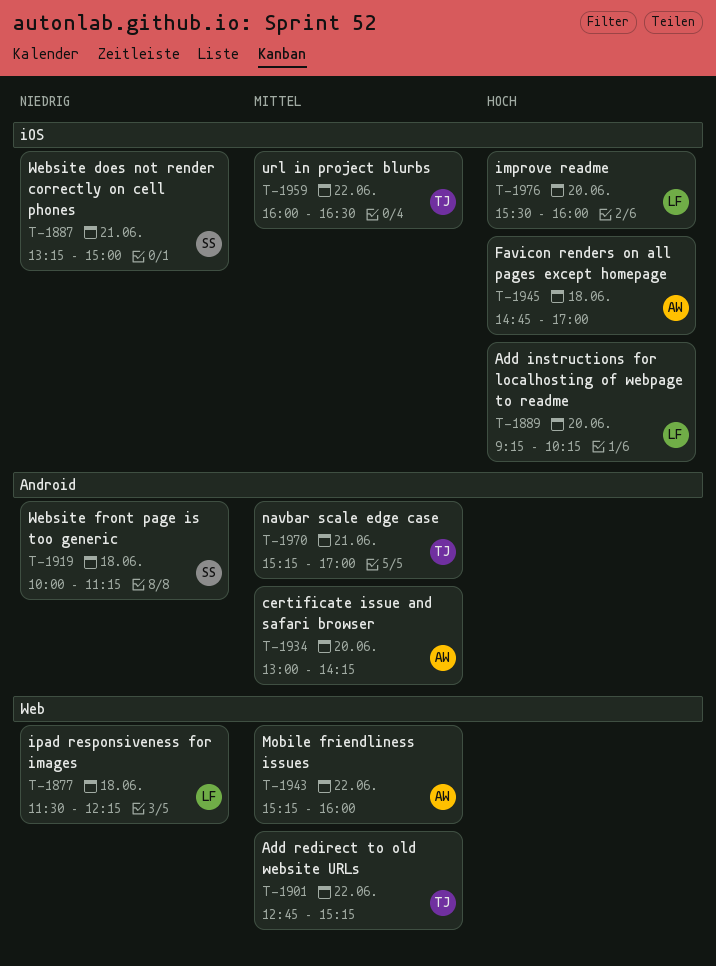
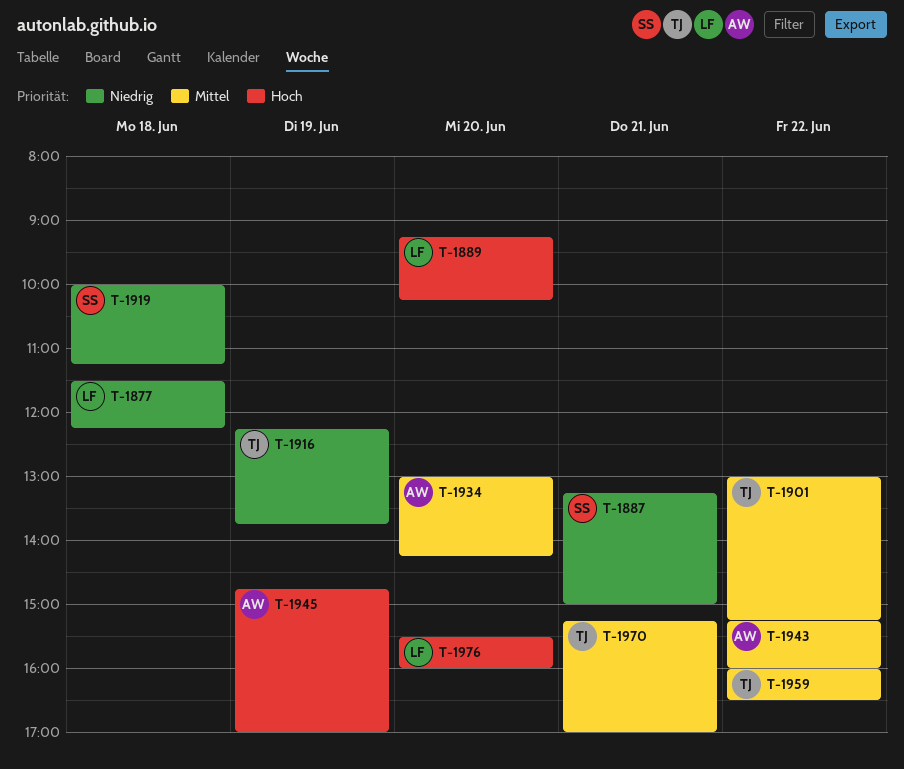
T-1901, begins: 12:45 -> 13:00
T-1916: none -> present
T-1945, day: Jun 18 -> Jun 19

